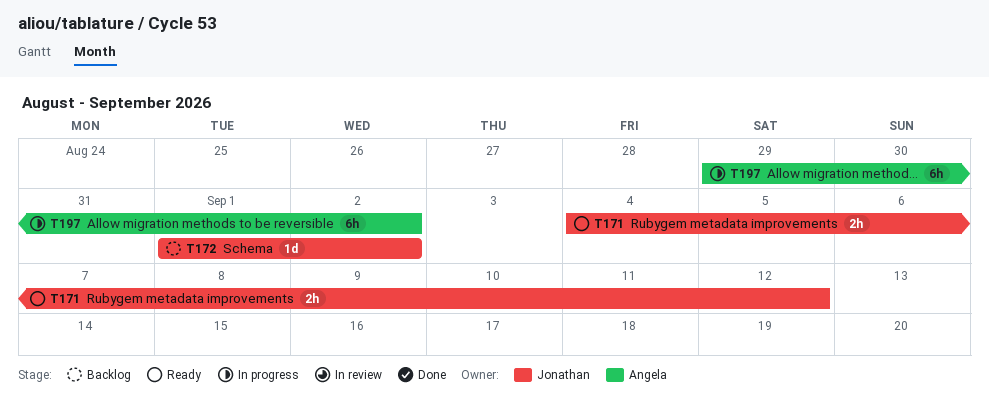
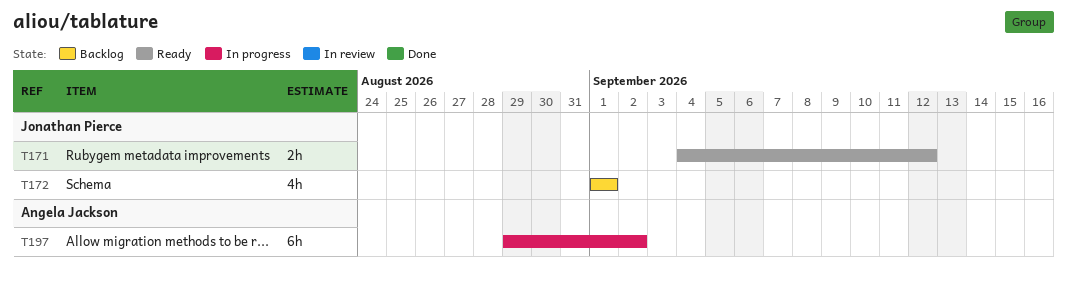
T172, estimate: 1d -> 4h
T172, due: Sep 2 -> Sep 1

